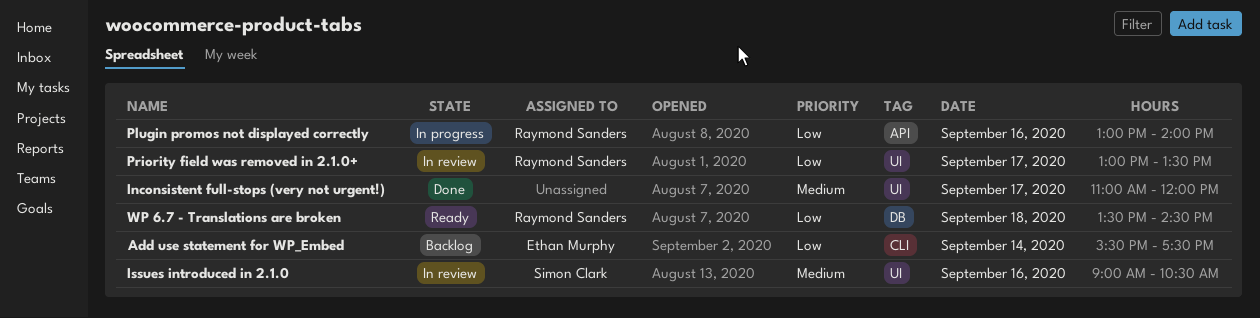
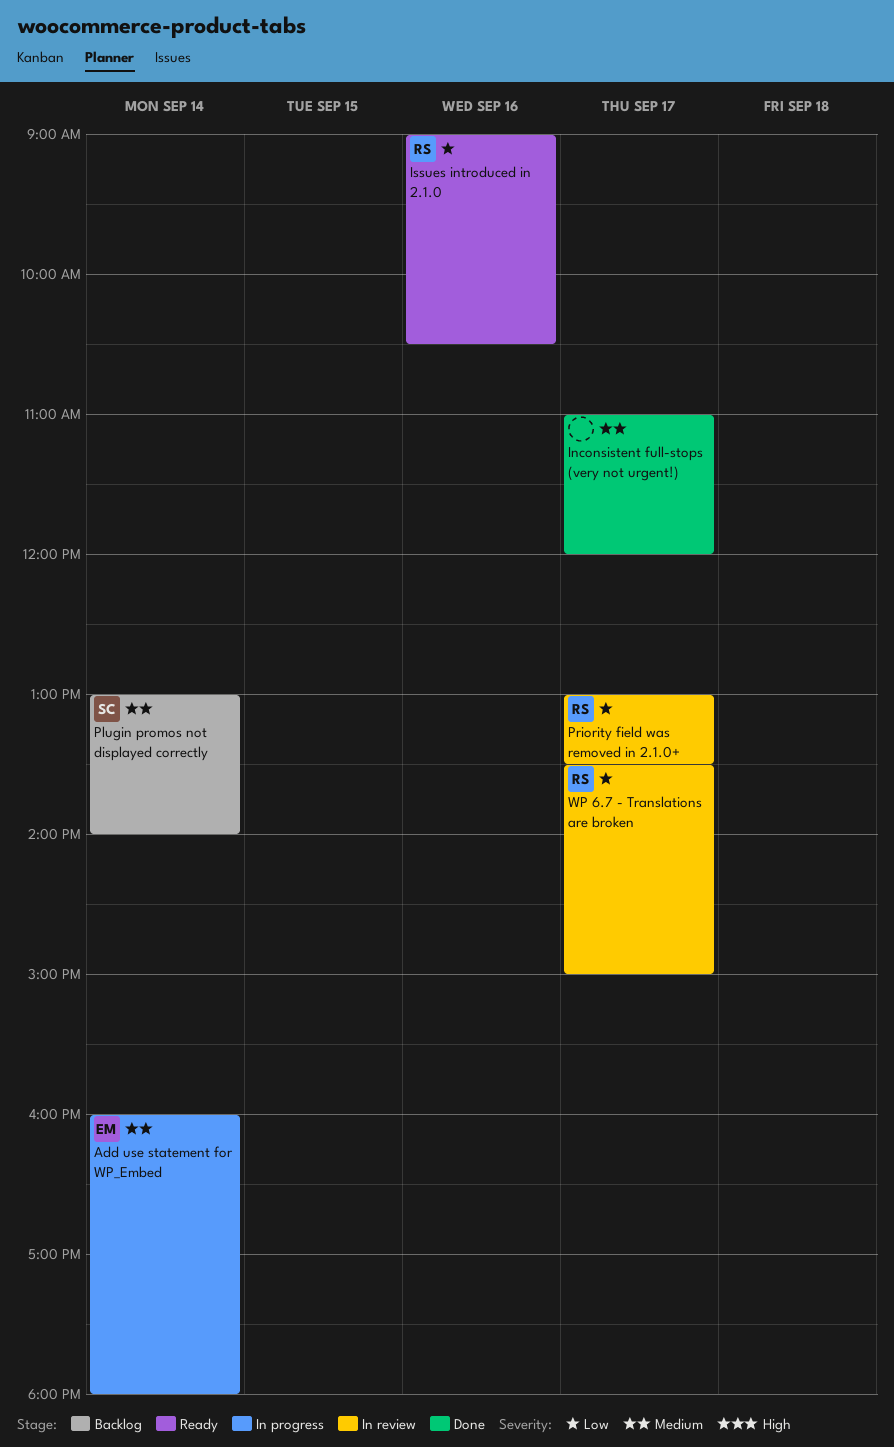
Add use statement for WP_Embed, status: Backlog -> In progress
Add use statement for WP_Embed, priority: Low -> Medium
Add use statement for WP_Embed, begins: 15:30 -> 16:00
Add use statement for WP_Embed, ends: 17:30 -> 18:00
Issues introduced in 2.1.0, status: In review -> Ready
Issues introduced in 2.1.0, owner: Simon Clark -> Raymond Sanders
Issues introduced in 2.1.0, priority: Medium -> Low
Plugin promos not displayed correctly, status: In progress -> Backlog
Plugin promos not displayed correctly, owner: Raymond Sanders -> Simon Clark
Plugin promos not displayed correctly, priority: Low -> Medium
Plugin promos not displayed correctly, day: Sep 16 -> Sep 14
WP 6.7 - Translations are broken, status: Ready -> In review
WP 6.7 - Translations are broken, day: Sep 18 -> Sep 17
WP 6.7 - Translations are broken, ends: 14:30 -> 15:00

